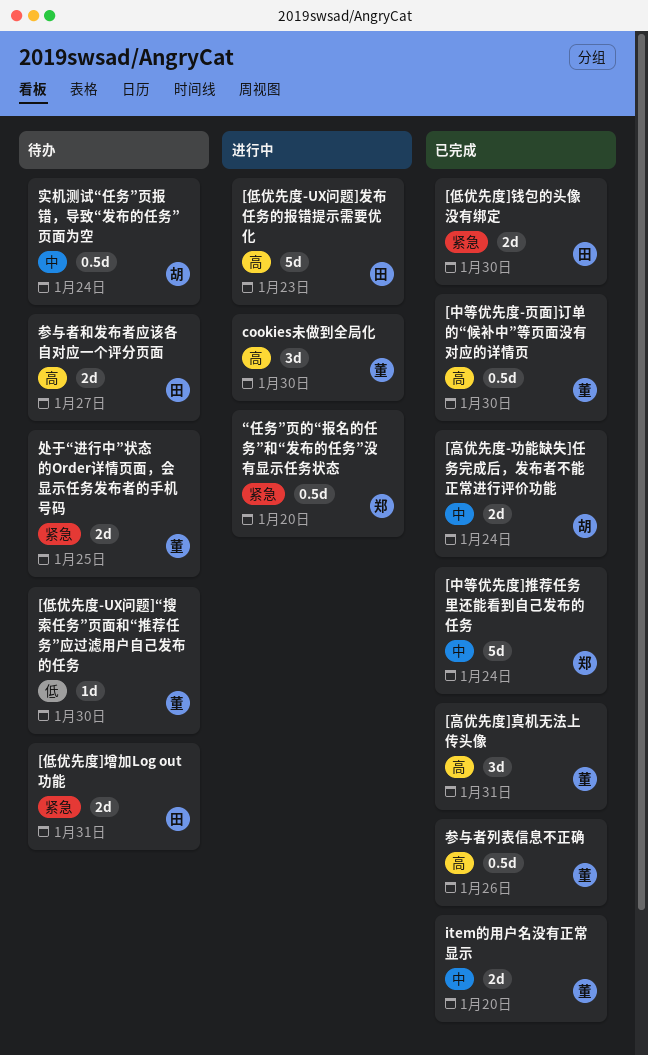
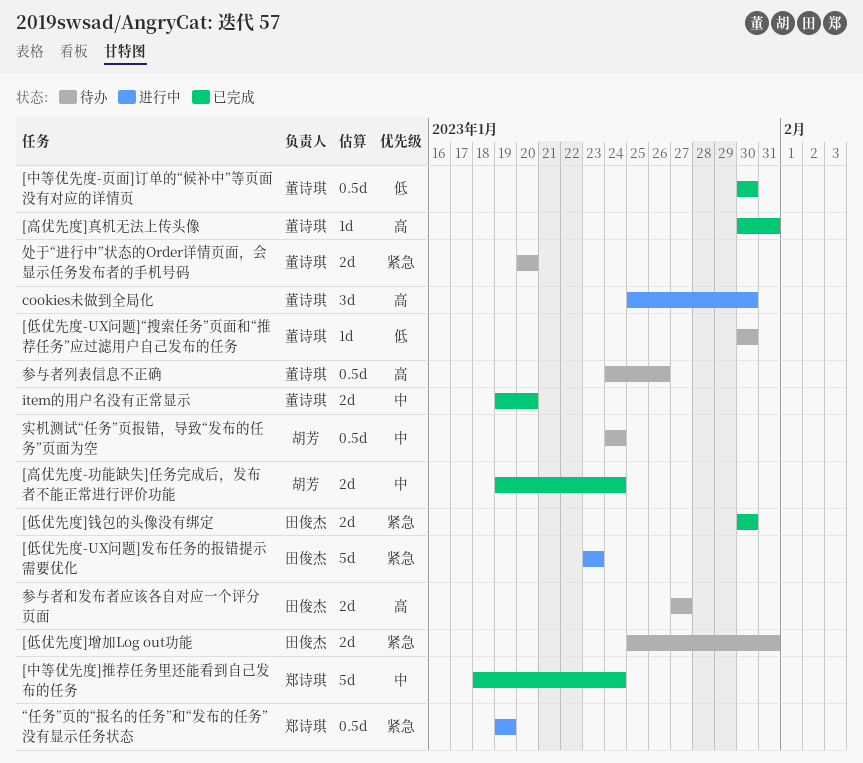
[中等优先度-页面]订单的“候补中”等页面没有对应的详情页, priority: 高 -> 低
[低优先度-UX问题]发布任务的报错提示需要优化, priority: 高 -> 紧急
[高优先度]真机无法上传头像, estimate: 3d -> 1d
“任务”页的“报名的任务”和“发布的任务”没有显示任务状态, due: Jan 20 -> Jan 19
参与者列表信息不正确, status: 已完成 -> 待办
处于“进行中”状态的Order详情页面，会显示任务发布者的手机号码, due: Jan 25 -> Jan 20

